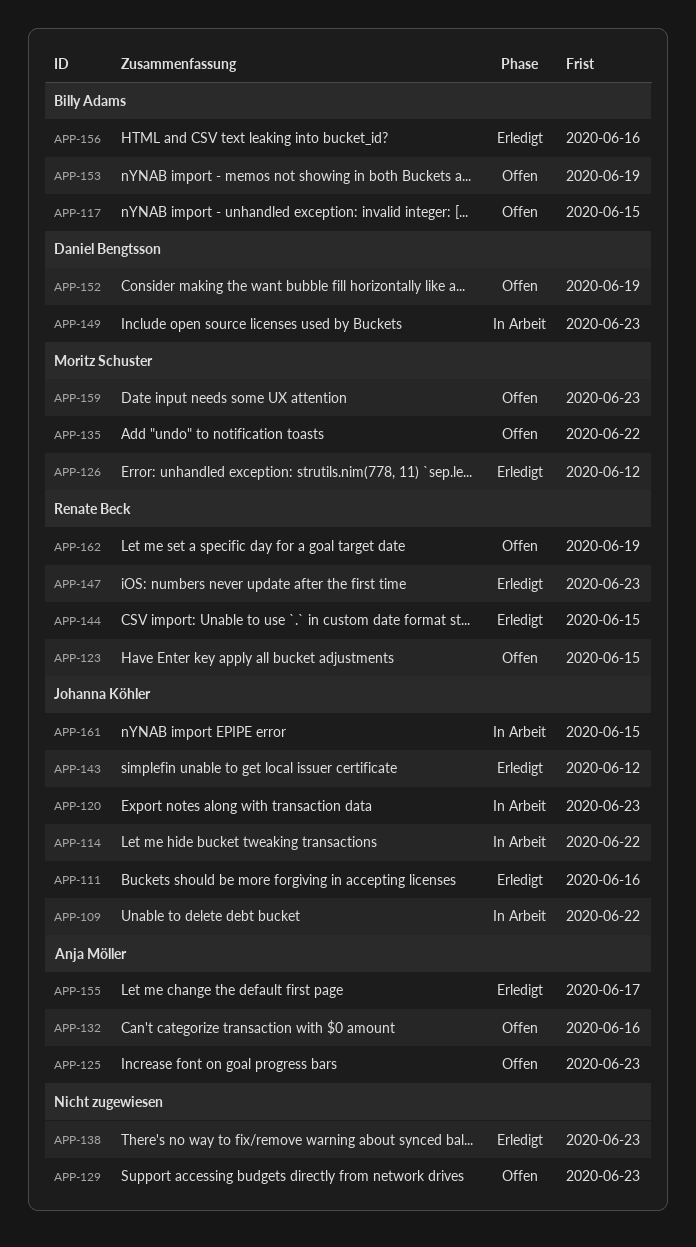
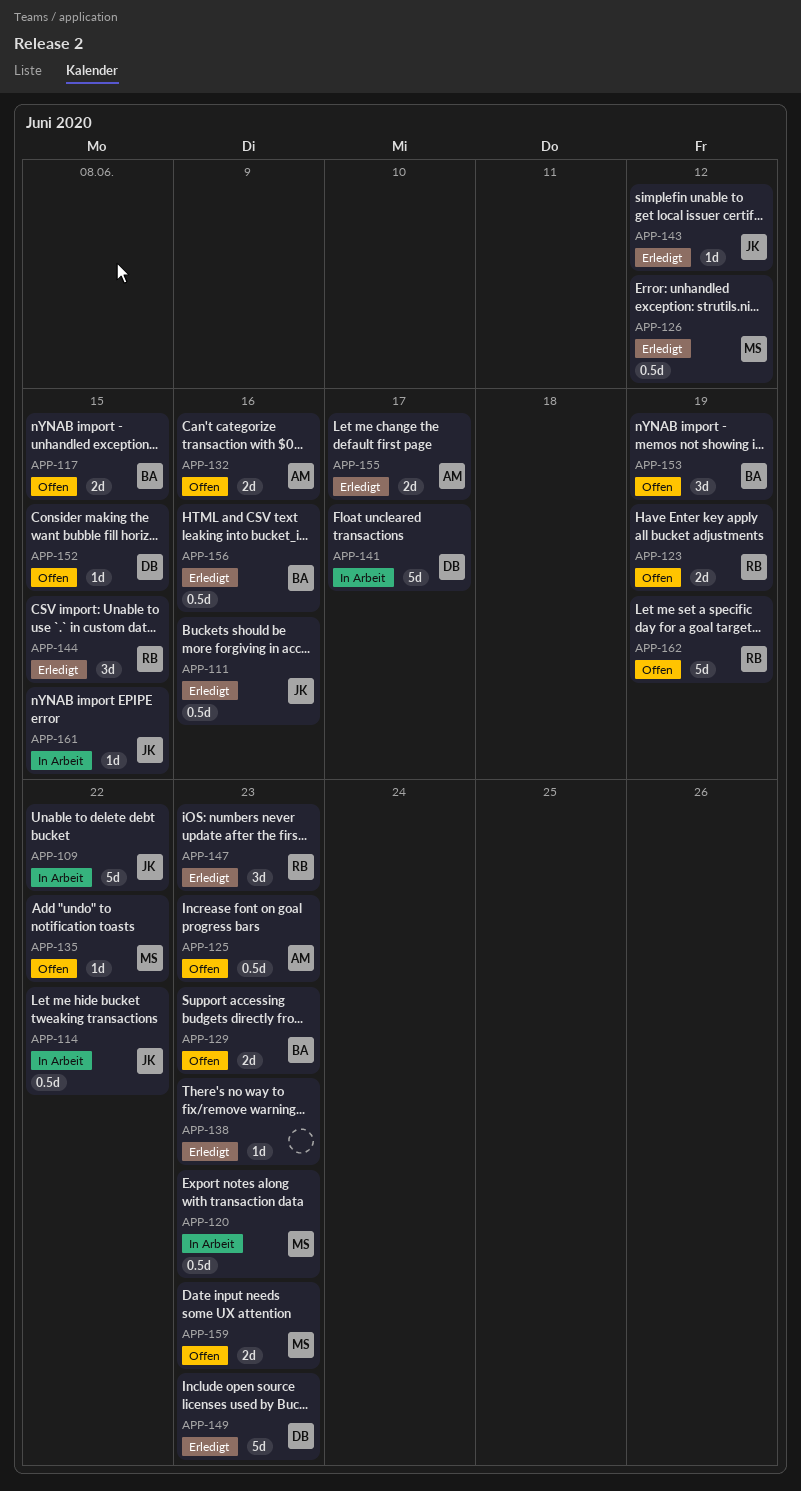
APP-120, owner: Johanna Köhler -> Moritz Schuster
APP-123, due: Jun 15 -> Jun 19
APP-129, owner: none -> Billy Adams
APP-141: none -> present
APP-149, status: In Arbeit -> Erledigt
APP-152, due: Jun 19 -> Jun 15

